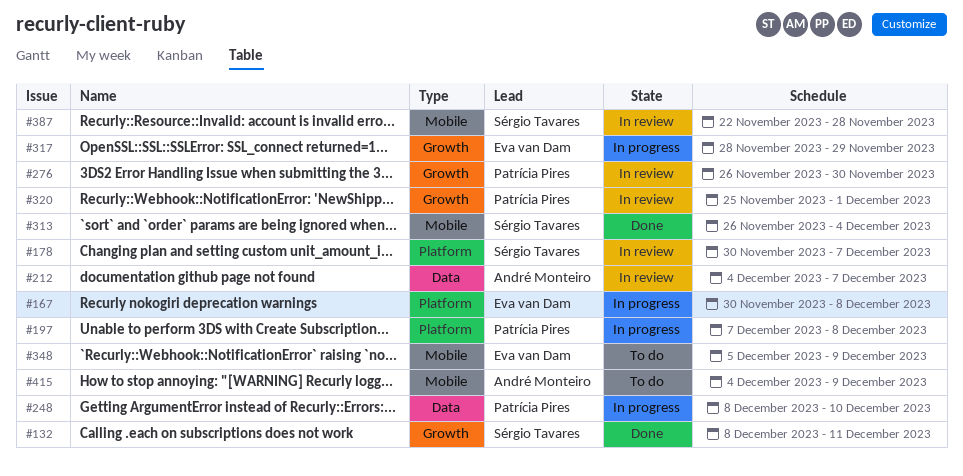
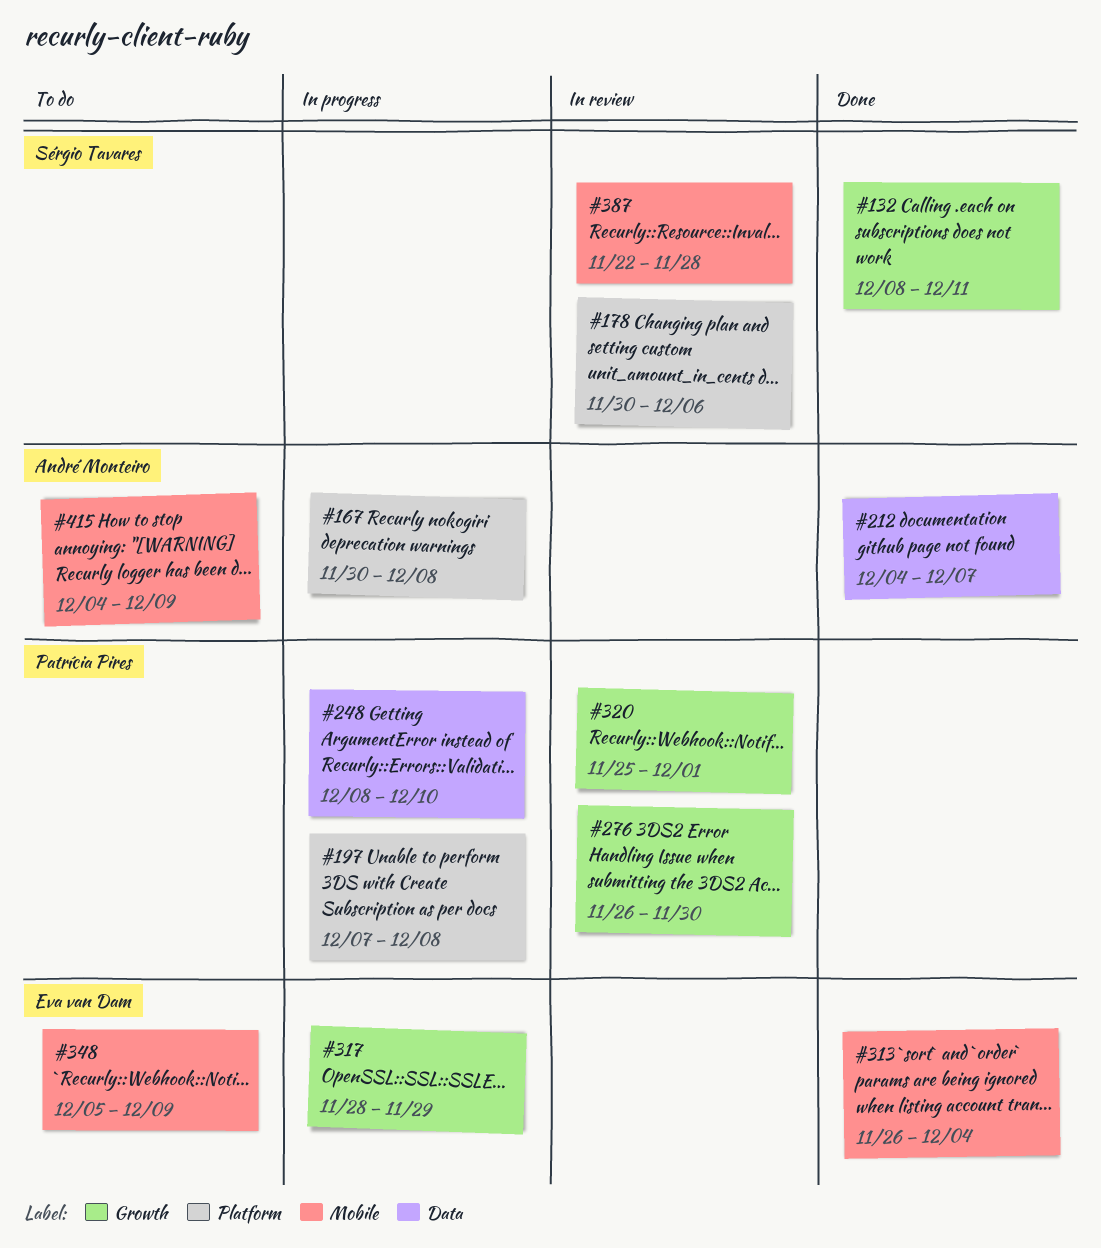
#167, owner: Eva van Dam -> André Monteiro
#178, due: Dec 7 -> Dec 6
#212, status: In review -> Done
#313, owner: Sérgio Tavares -> Eva van Dam

